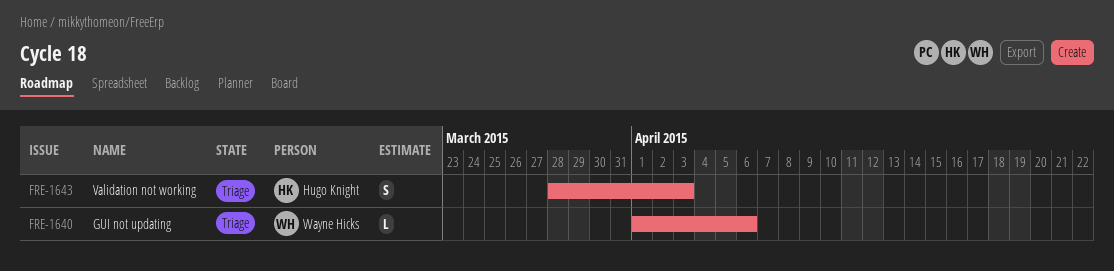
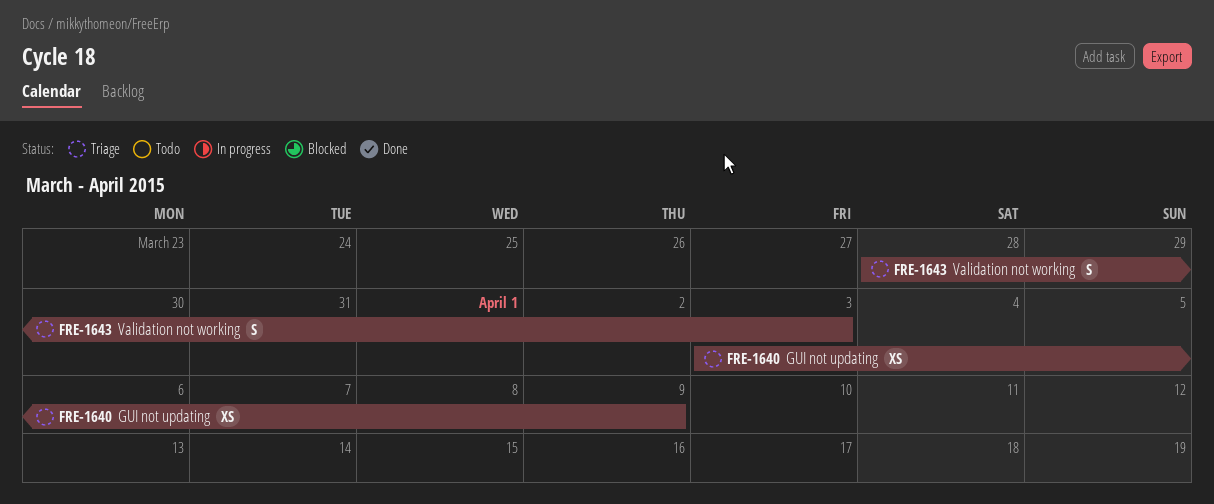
FRE-1640, estimate: L -> XS
FRE-1640, start: Apr 1 -> Apr 3
FRE-1640, due: Apr 6 -> Apr 9

